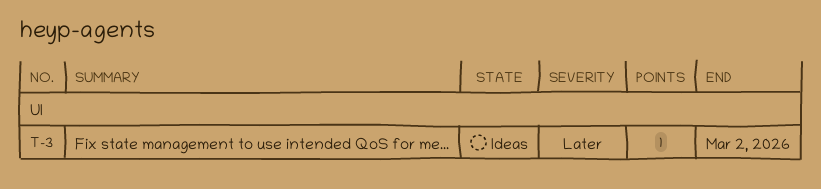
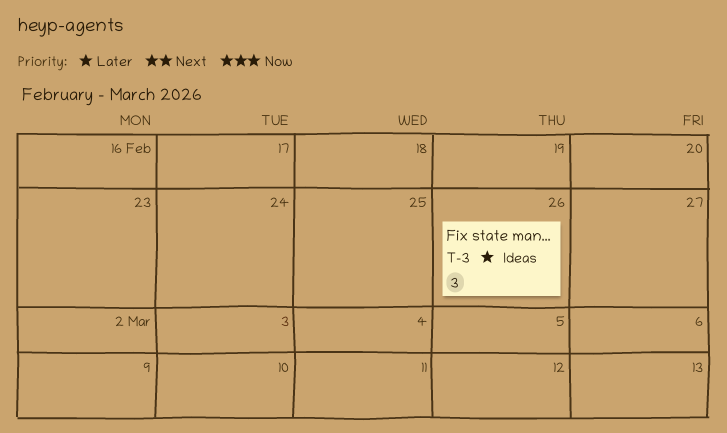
T-3, estimate: 1 -> 3
T-3, due: Mar 2 -> Feb 26

